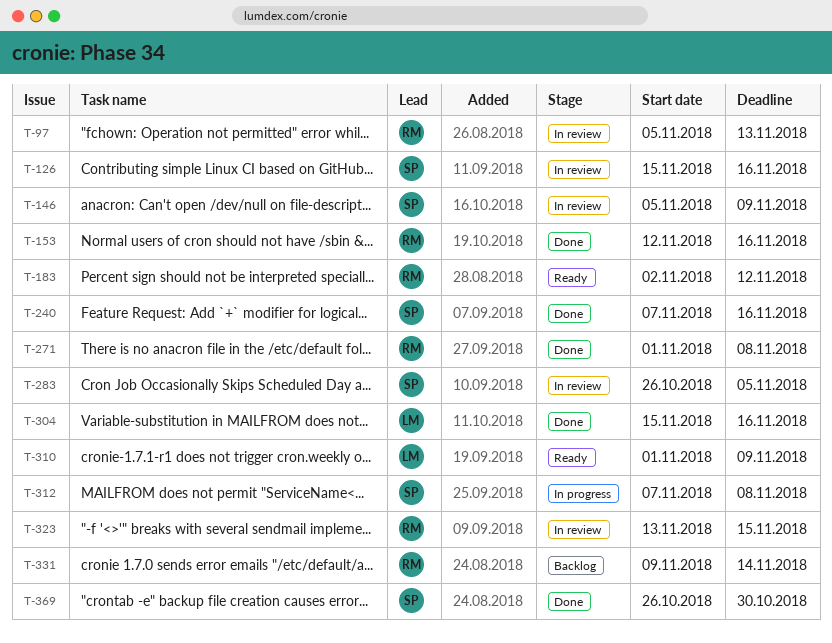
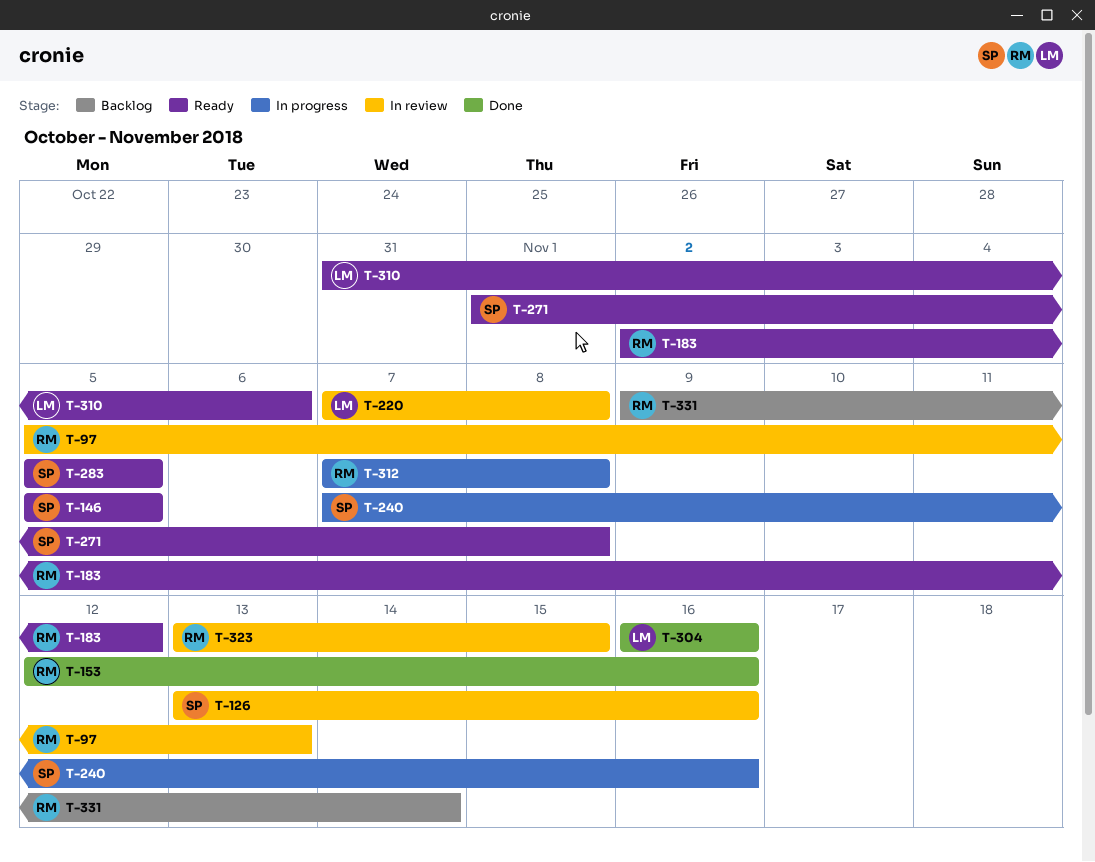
T-126, start: Nov 15 -> Nov 13
T-146, status: In review -> Ready
T-146, due: Nov 9 -> Nov 5
T-220: none -> present
T-240, status: Done -> In progress
T-271, status: Done -> Ready
T-271, owner: RM -> SP
T-283, status: In review -> Ready
T-283, start: Oct 26 -> Nov 5
T-304, start: Nov 15 -> Nov 16
T-310, start: Nov 1 -> Oct 31
T-310, due: Nov 9 -> Nov 6
T-312, owner: SP -> RM
T-369: present -> none

